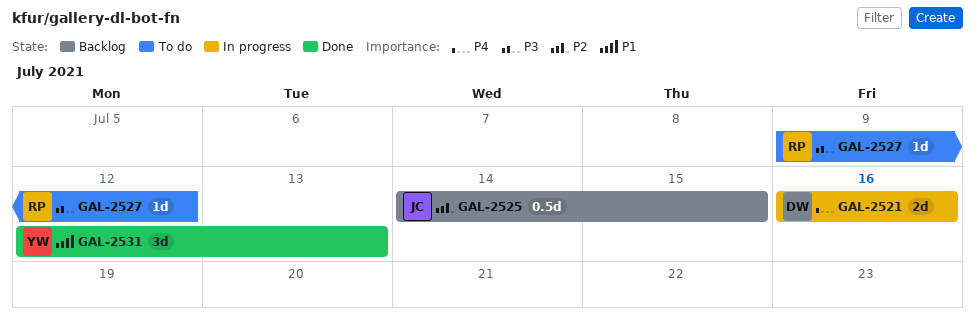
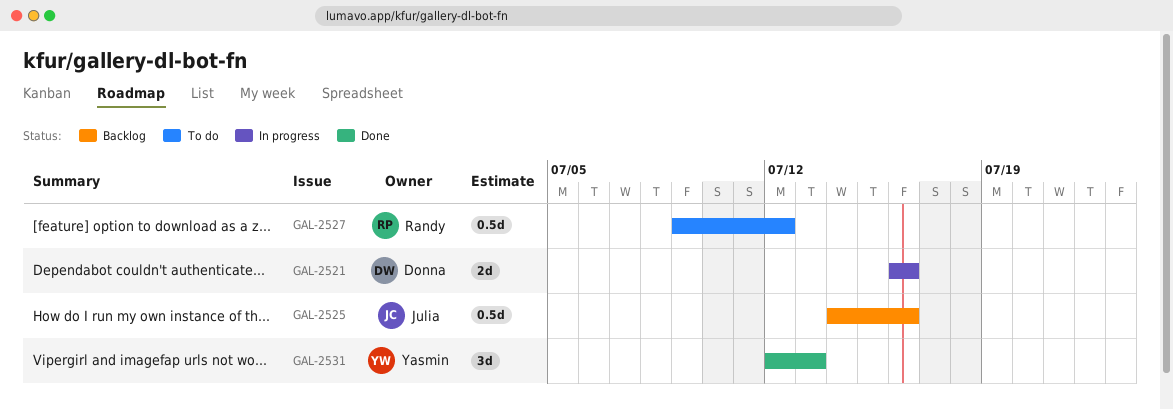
GAL-2525, due: Jul 15 -> Jul 16
GAL-2527, estimate: 1d -> 0.5d

